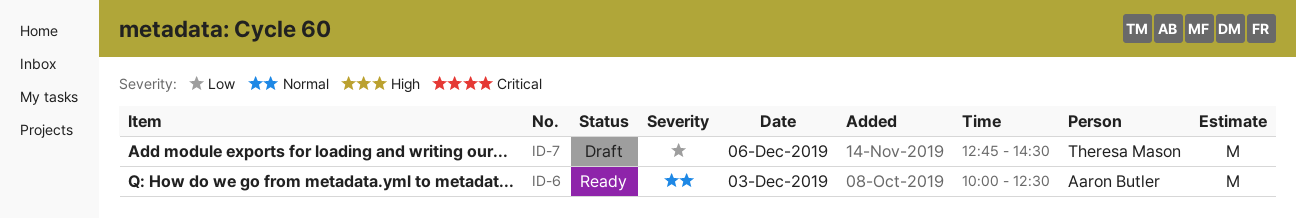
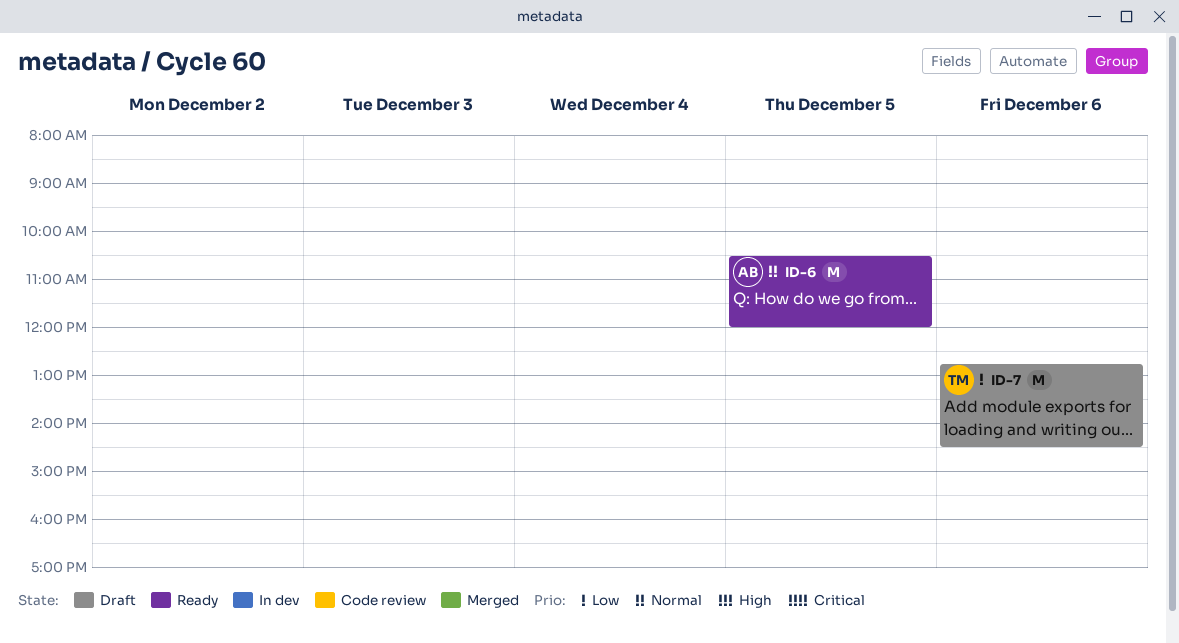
ID-6, day: Dec 3 -> Dec 5
ID-6, begins: 10:00 -> 10:30
ID-6, ends: 12:30 -> 12:00

